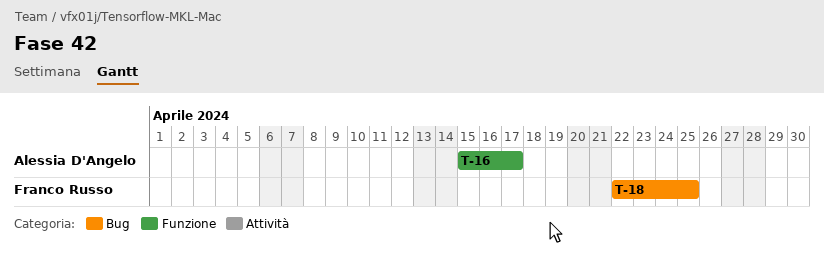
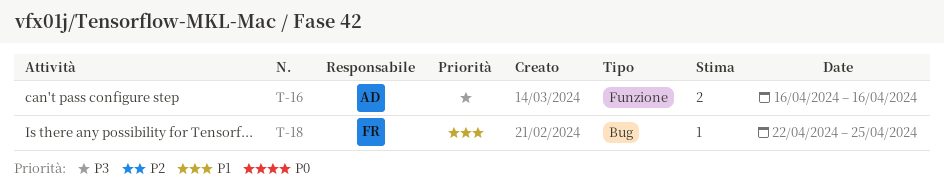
T-16, start: Apr 15 -> Apr 16
T-16, due: Apr 17 -> Apr 16

